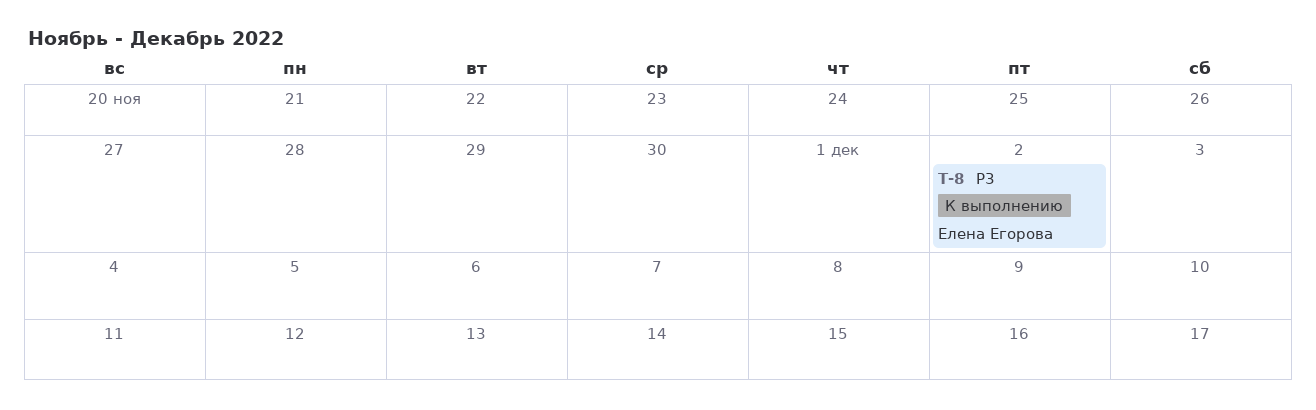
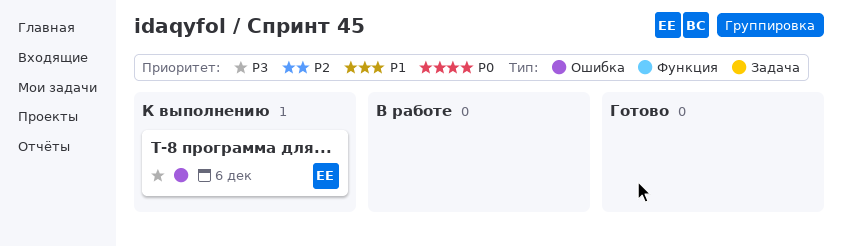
T-8, due: Dec 2 -> Dec 6

